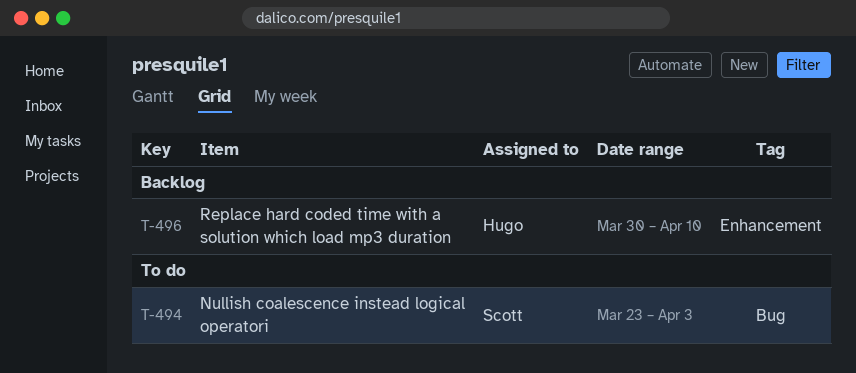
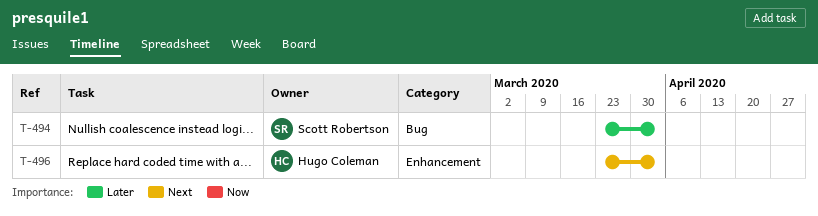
T-496, start: Mar 30 -> Mar 23
T-496, due: Apr 10 -> Apr 3

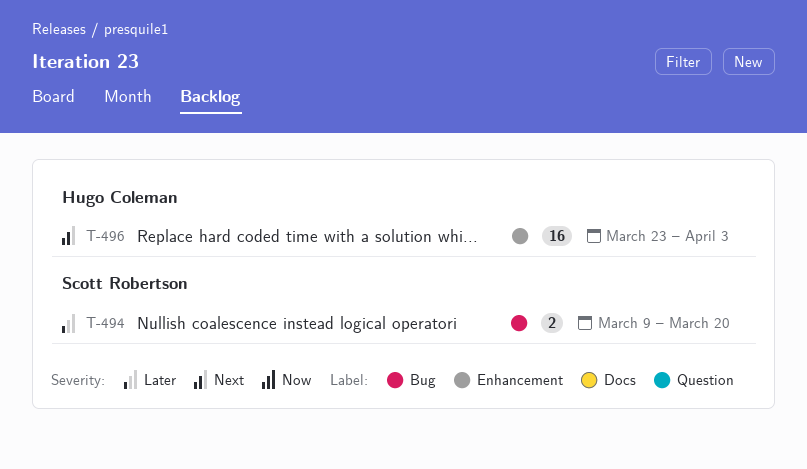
T-494, start: Mar 23 -> Mar 9
T-494, due: Apr 3 -> Mar 20

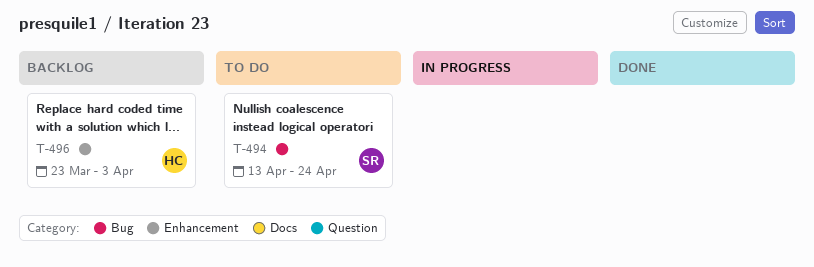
T-494, start: Mar 9 -> Apr 13
T-494, due: Mar 20 -> Apr 24

